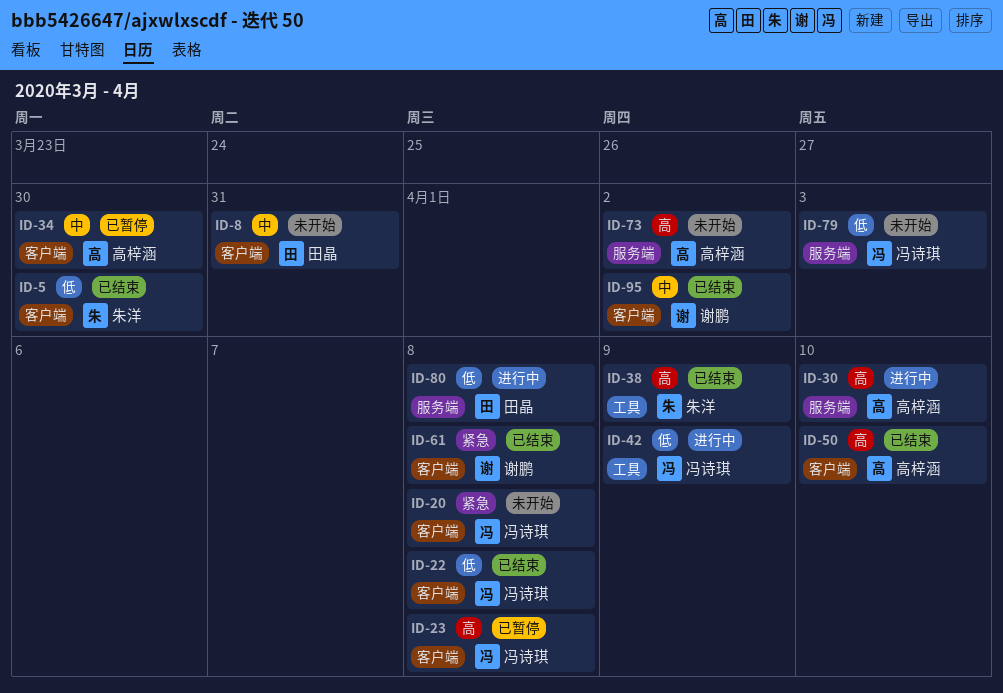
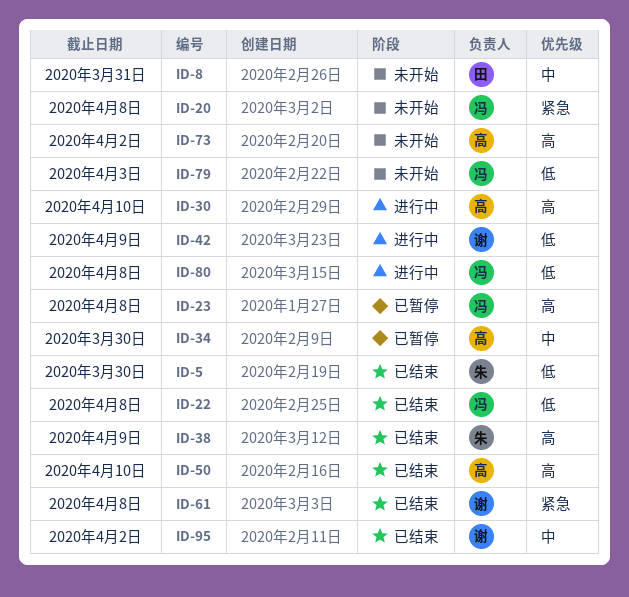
ID-42, owner: 冯诗琪 -> 谢鹏
ID-80, owner: 田晶 -> 冯诗琪

